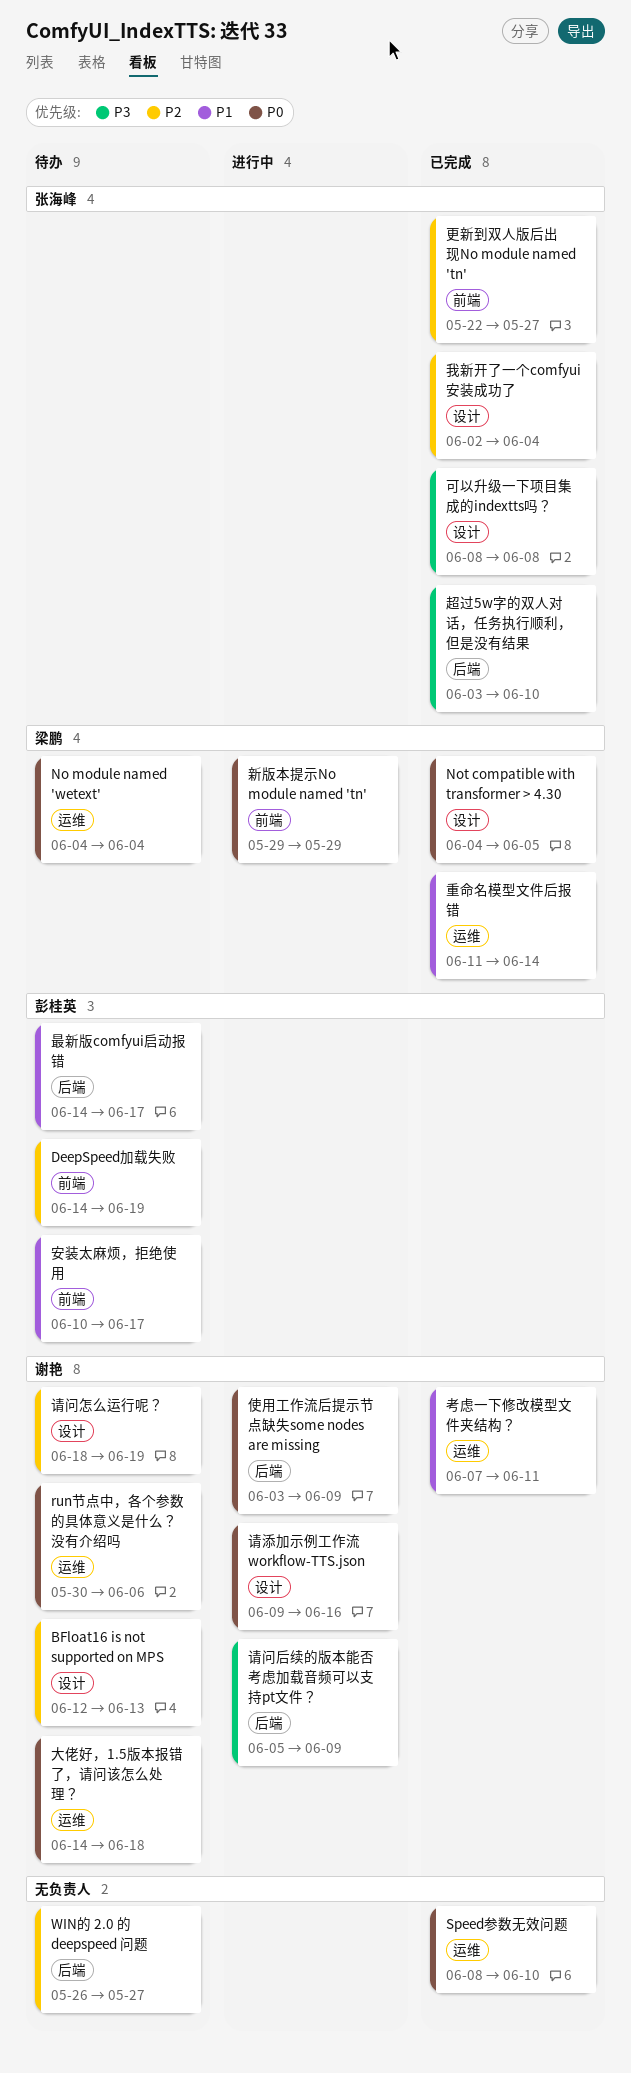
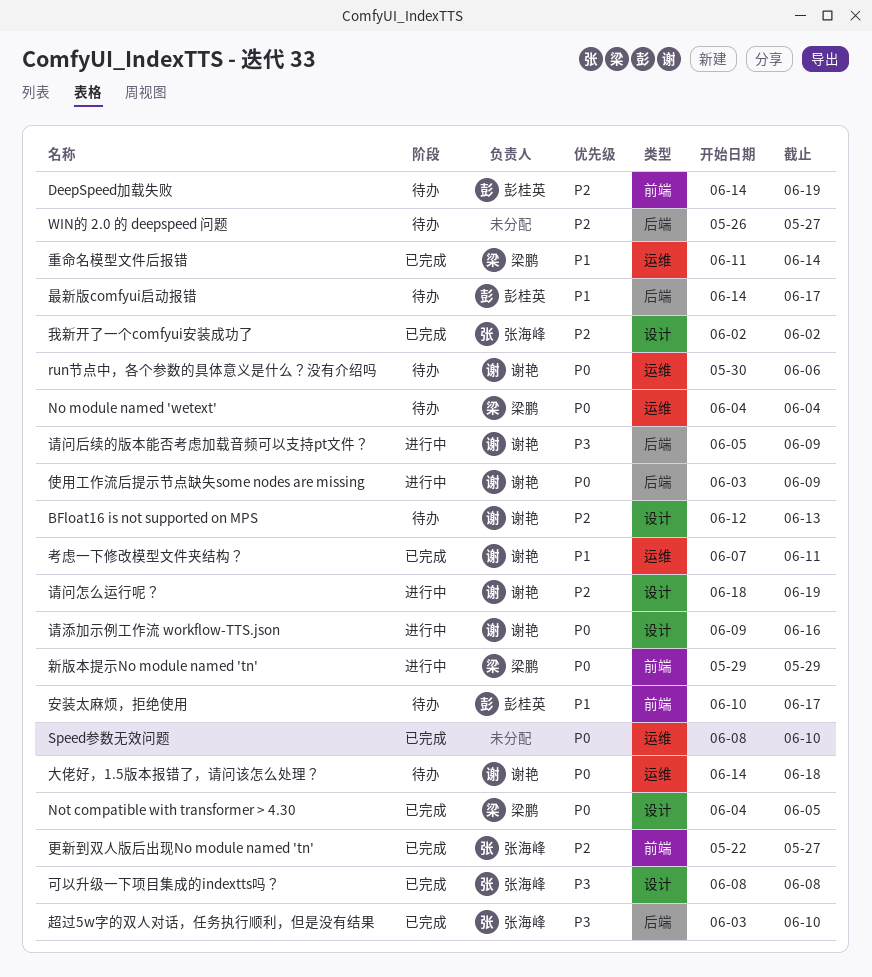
我新开了一个comfyui安装成功了, due: Jun 4 -> Jun 2
请问怎么运行呢？, status: 待办 -> 进行中

